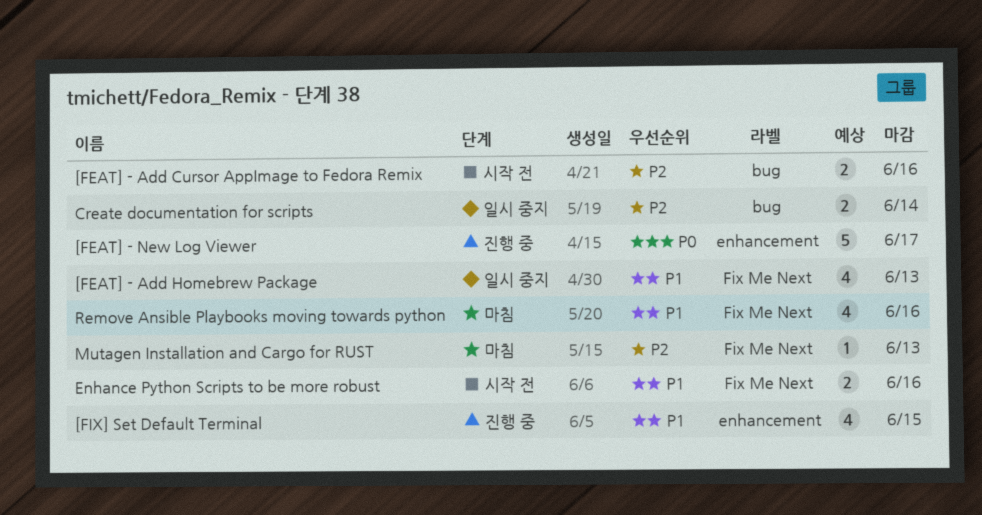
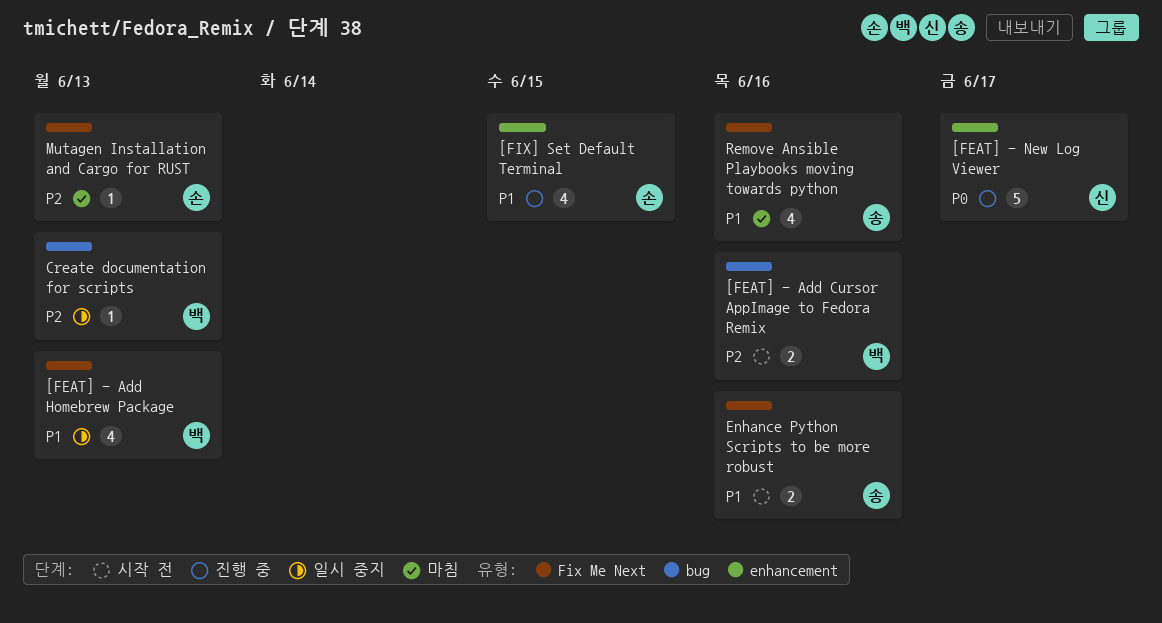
Create documentation for scripts, estimate: 2 -> 1
Create documentation for scripts, due: Jun 14 -> Jun 13

